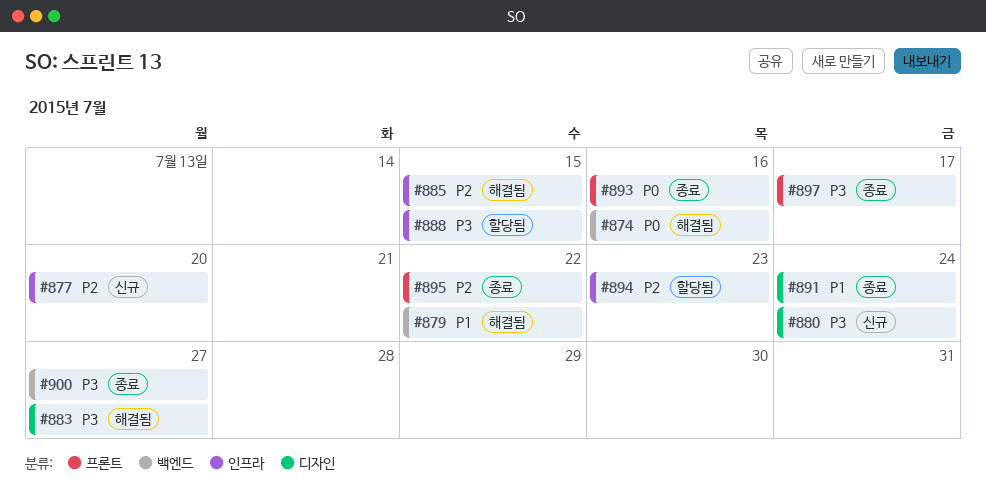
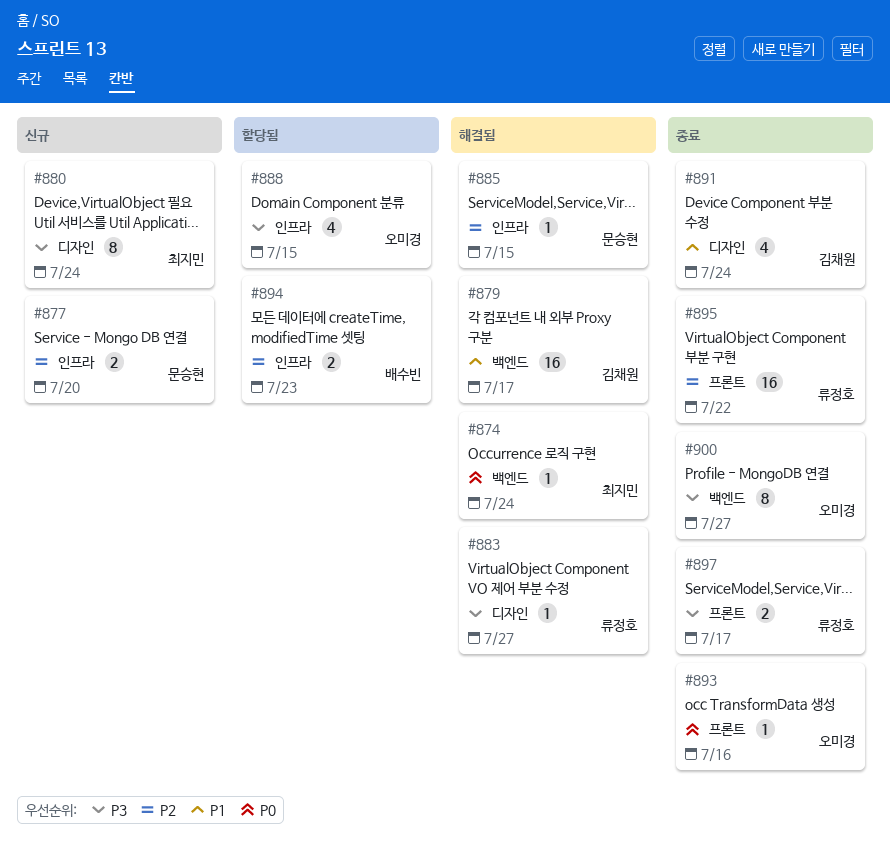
#874, due: Jul 16 -> Jul 24
#879, due: Jul 22 -> Jul 17

